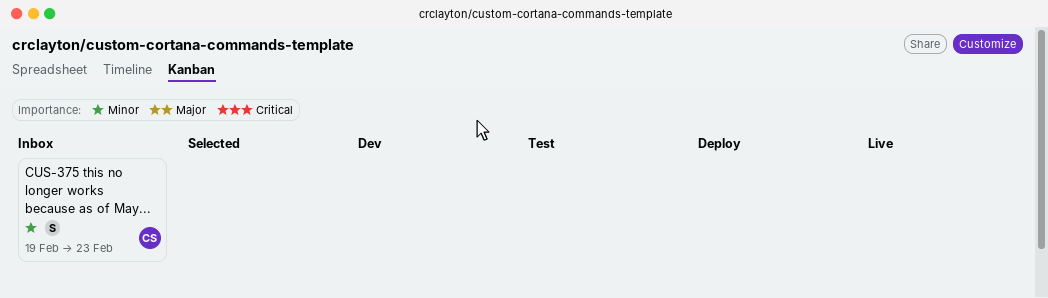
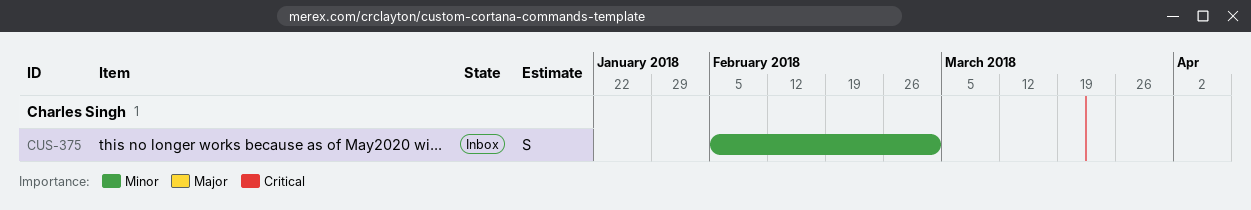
CUS-375, start: Feb 19 -> Feb 5
CUS-375, due: Feb 23 -> Mar 2

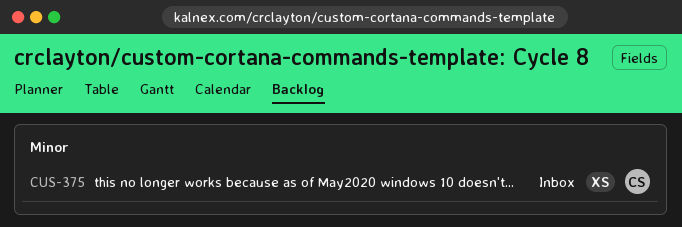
CUS-375, estimate: S -> XS

